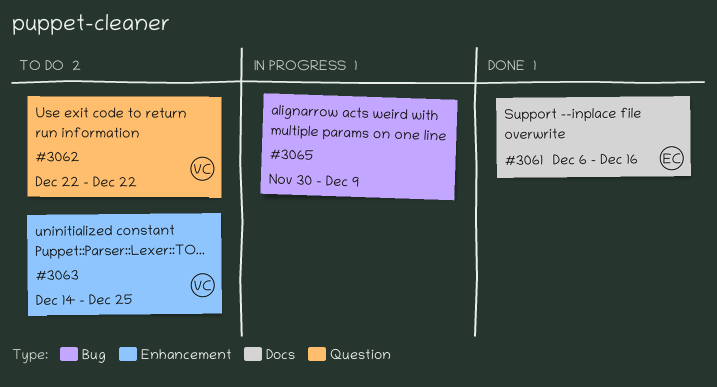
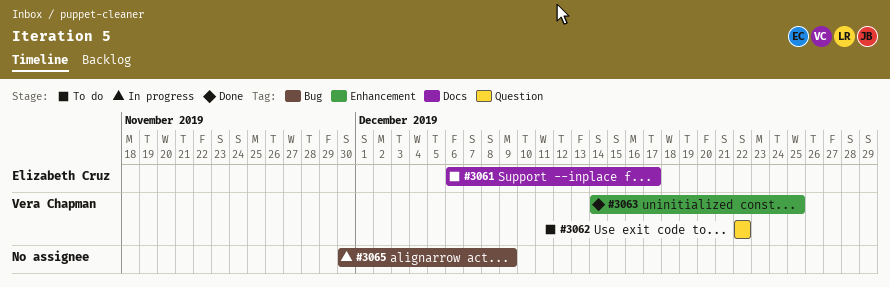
#3061, status: Done -> To do
#3061, due: Dec 16 -> Dec 17
#3063, status: To do -> Done

